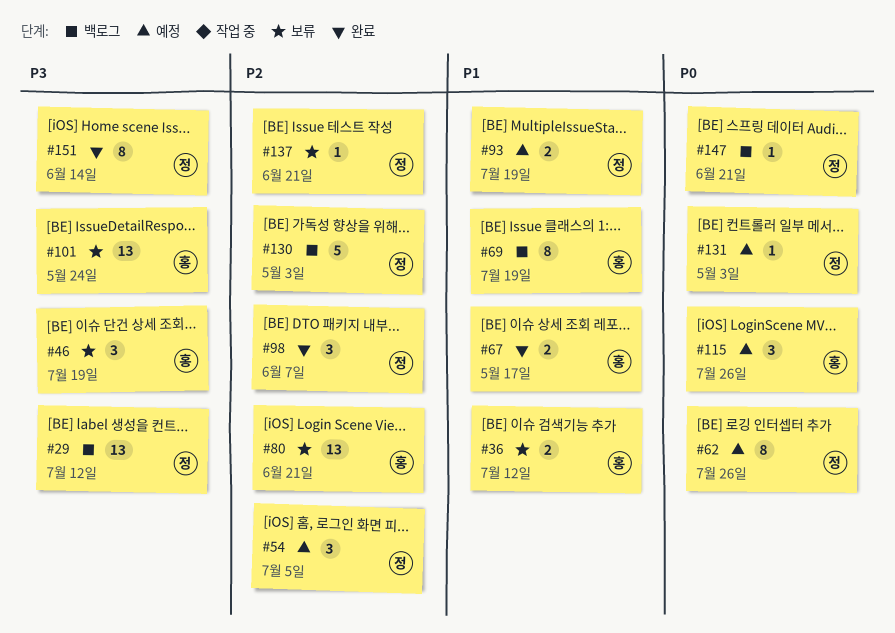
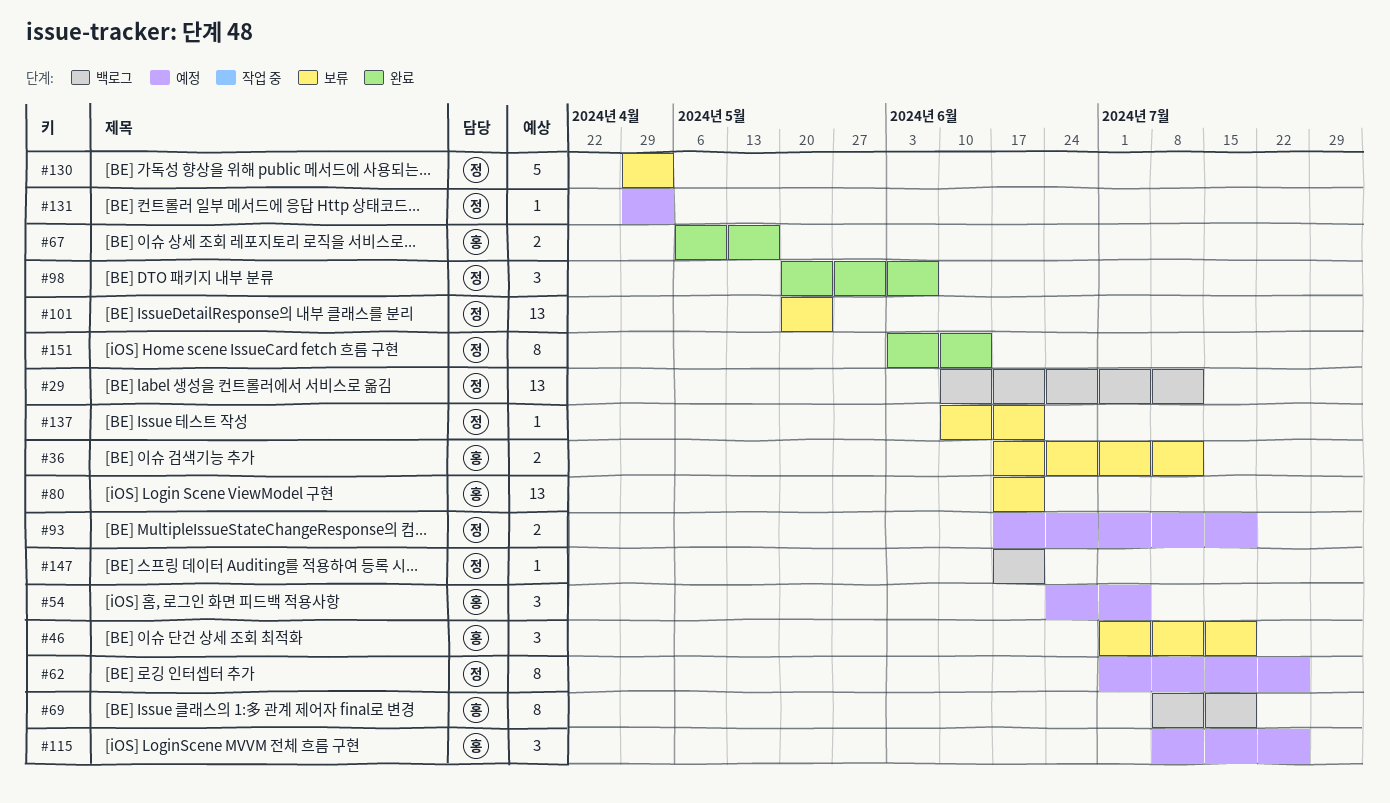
#54, owner: 정 -> 홍
#101, owner: 홍 -> 정
#130, status: 백로그 -> 보류

